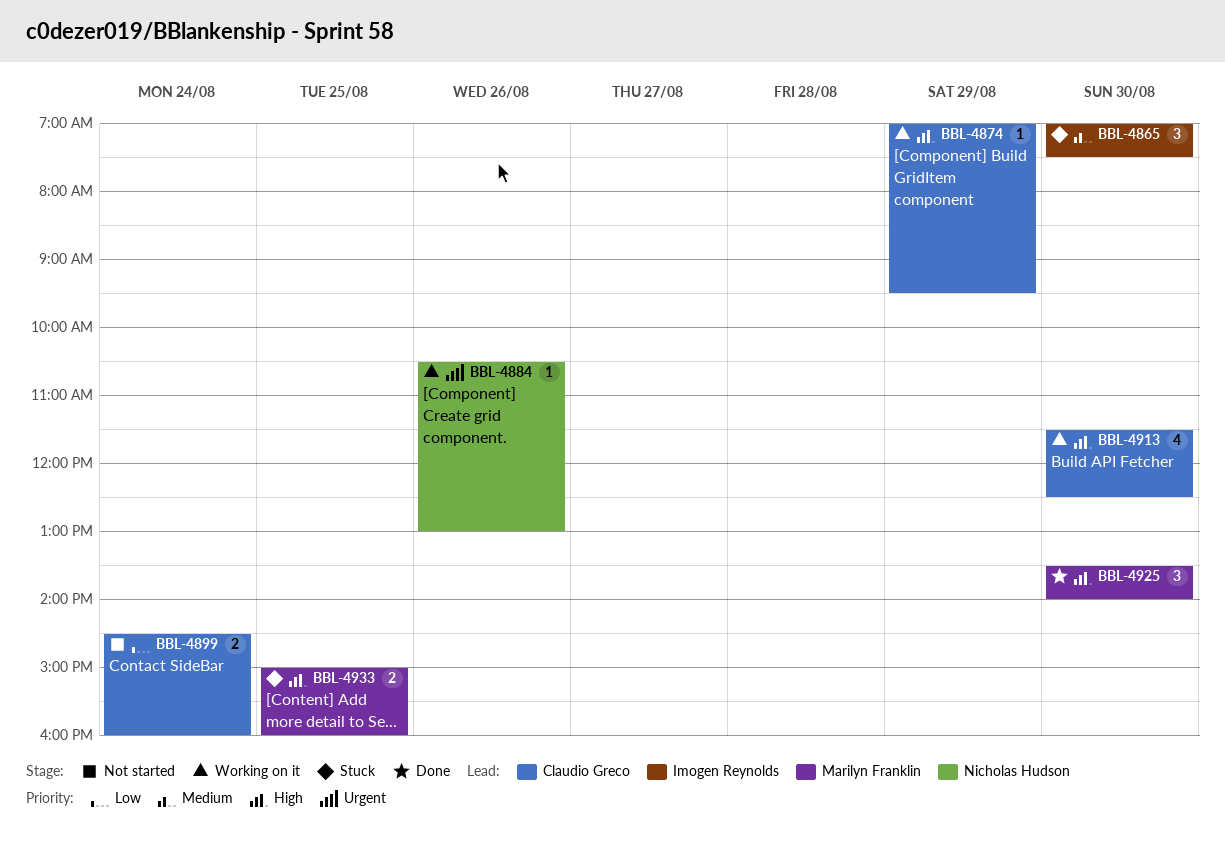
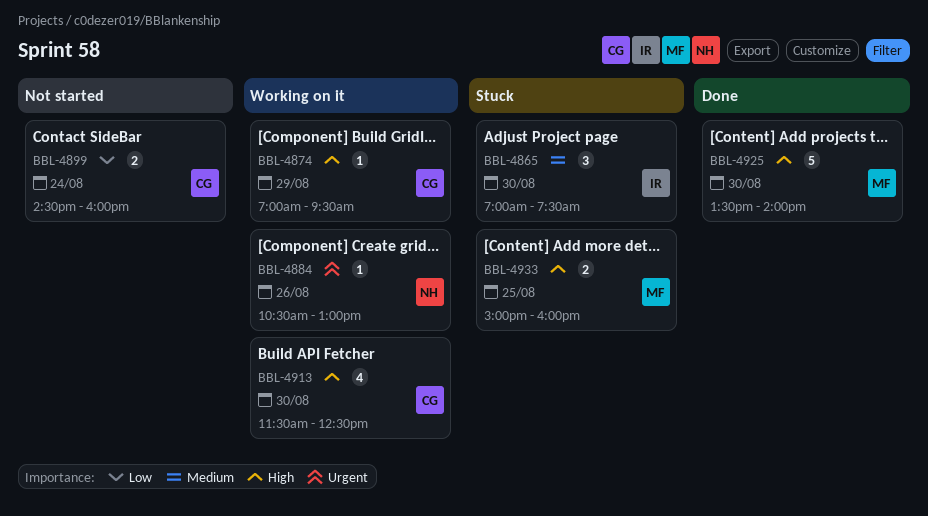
BBL-4925, estimate: 3 -> 5

